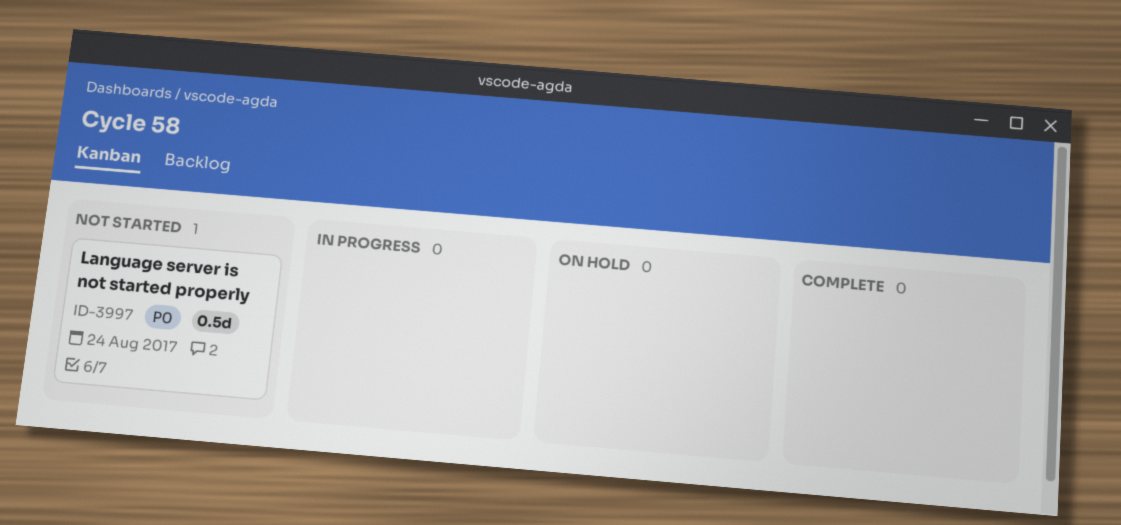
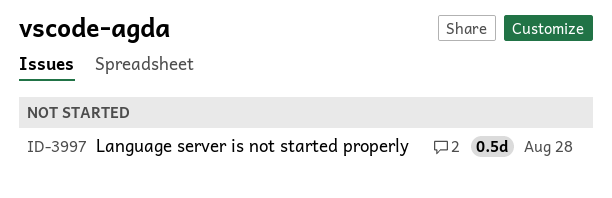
ID-3997, due: Aug 24 -> Aug 28

